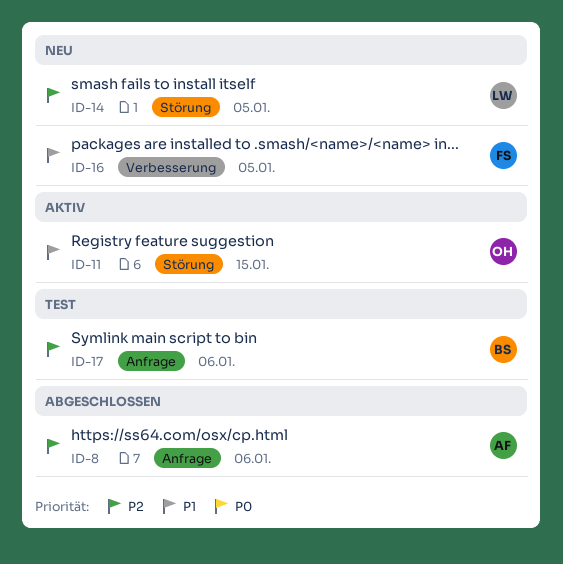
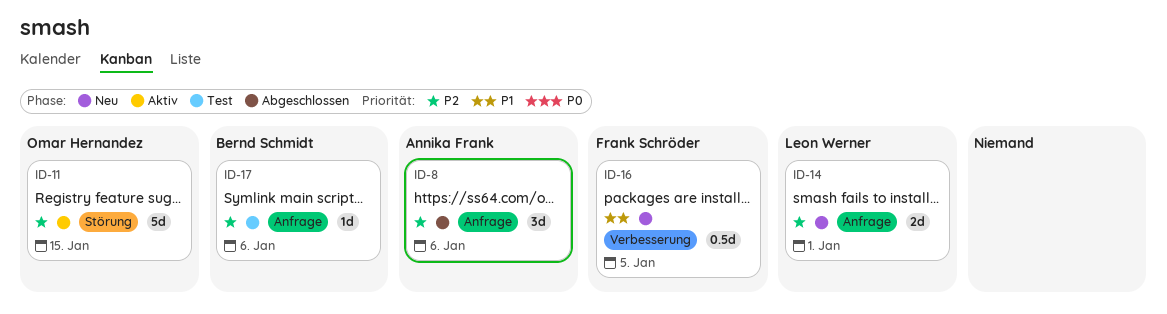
ID-11, priority: P1 -> P2
ID-14, label: Störung -> Anfrage
ID-14, due: Jan 5 -> Jan 1

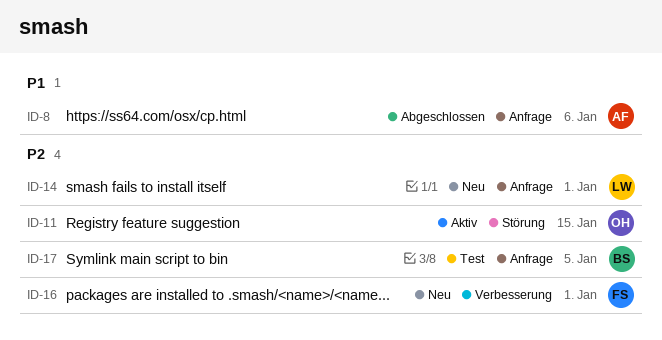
ID-8, priority: P2 -> P1
ID-16, priority: P1 -> P2
ID-16, due: Jan 5 -> Jan 1
ID-17, due: Jan 6 -> Jan 5

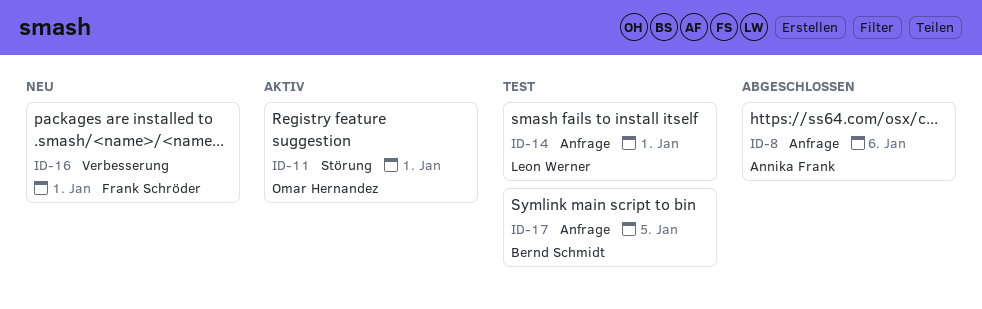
ID-11, due: Jan 15 -> Jan 1
ID-14, status: Neu -> Test

